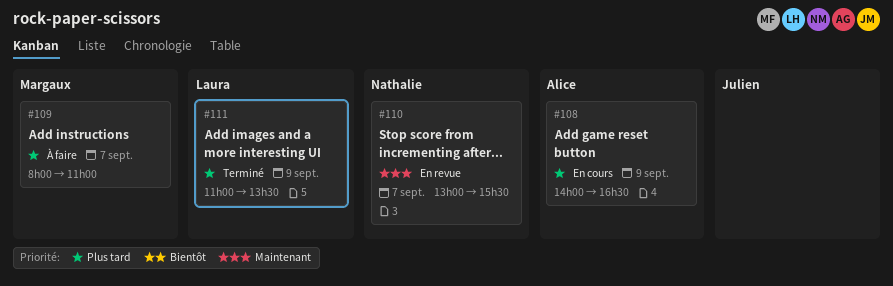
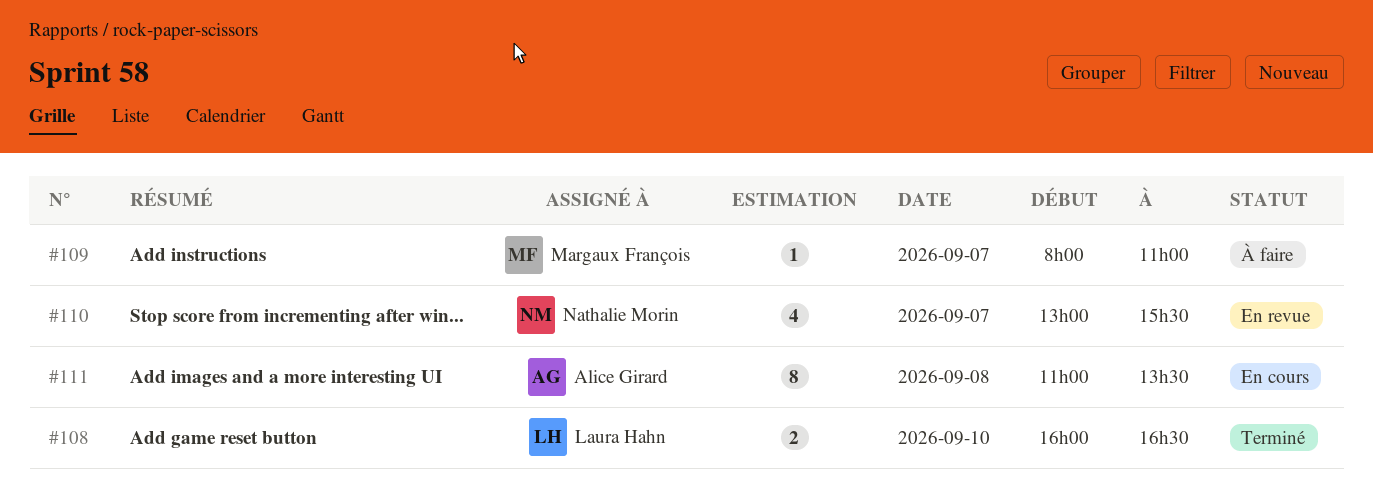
#108, status: En cours -> Terminé
#108, owner: Alice Girard -> Laura Hahn
#108, day: Sep 9 -> Sep 10
#108, begins: 14:00 -> 16:00
#111, status: Terminé -> En cours
#111, owner: Laura Hahn -> Alice Girard
#111, day: Sep 9 -> Sep 8

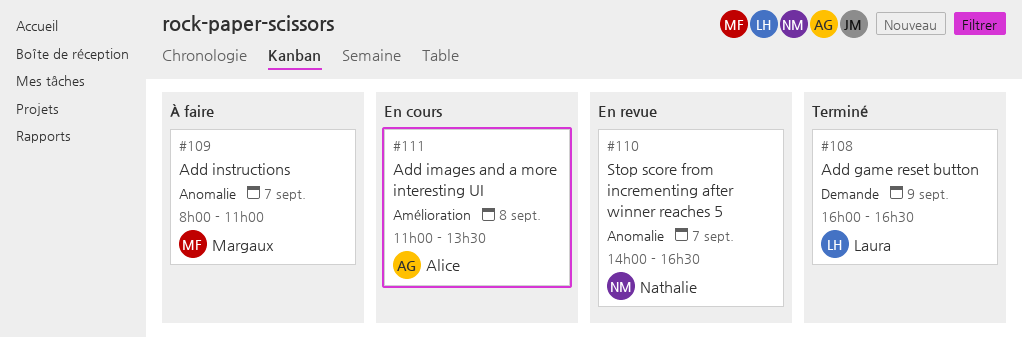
#108, day: Sep 10 -> Sep 9
#110, begins: 13:00 -> 14:00
#110, ends: 15:30 -> 16:30

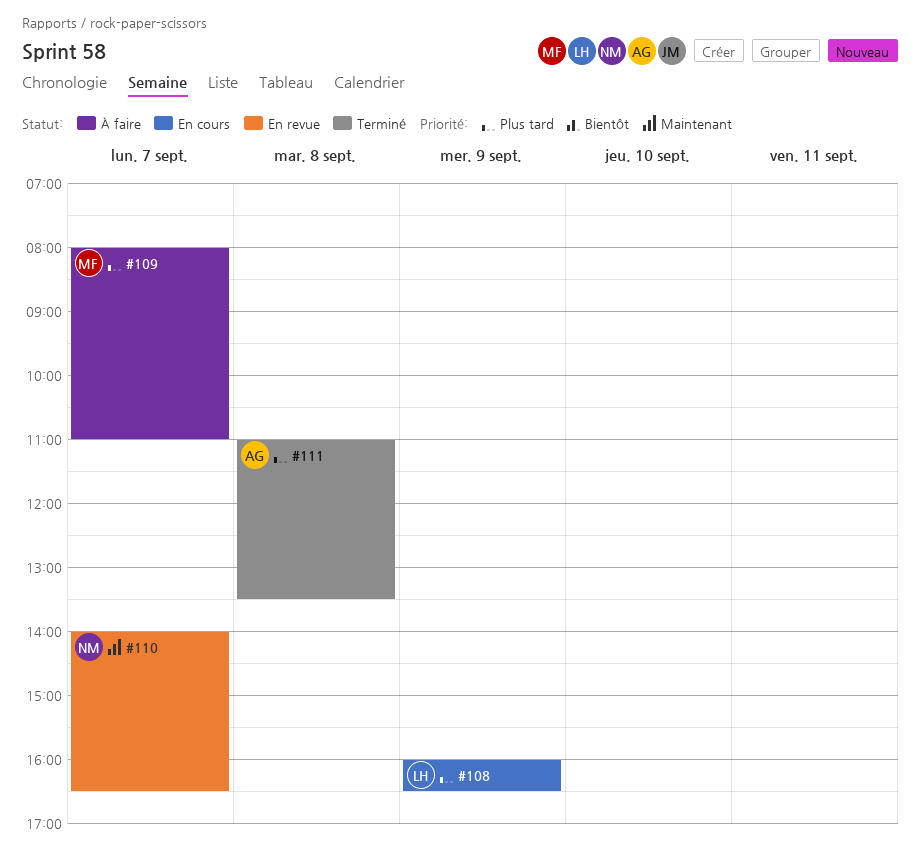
#108, status: Terminé -> En cours
#111, status: En cours -> Terminé

